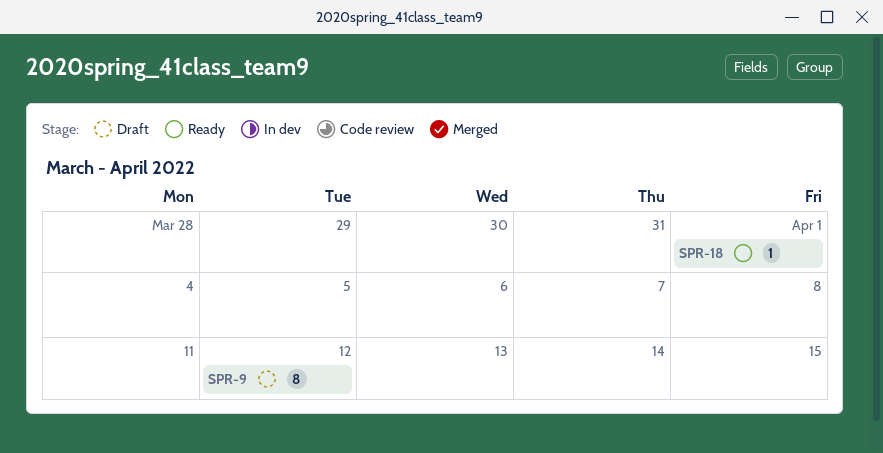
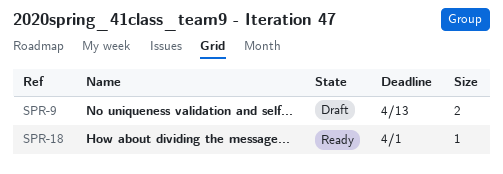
SPR-9, estimate: 8 -> 2
SPR-9, due: Apr 12 -> Apr 13

